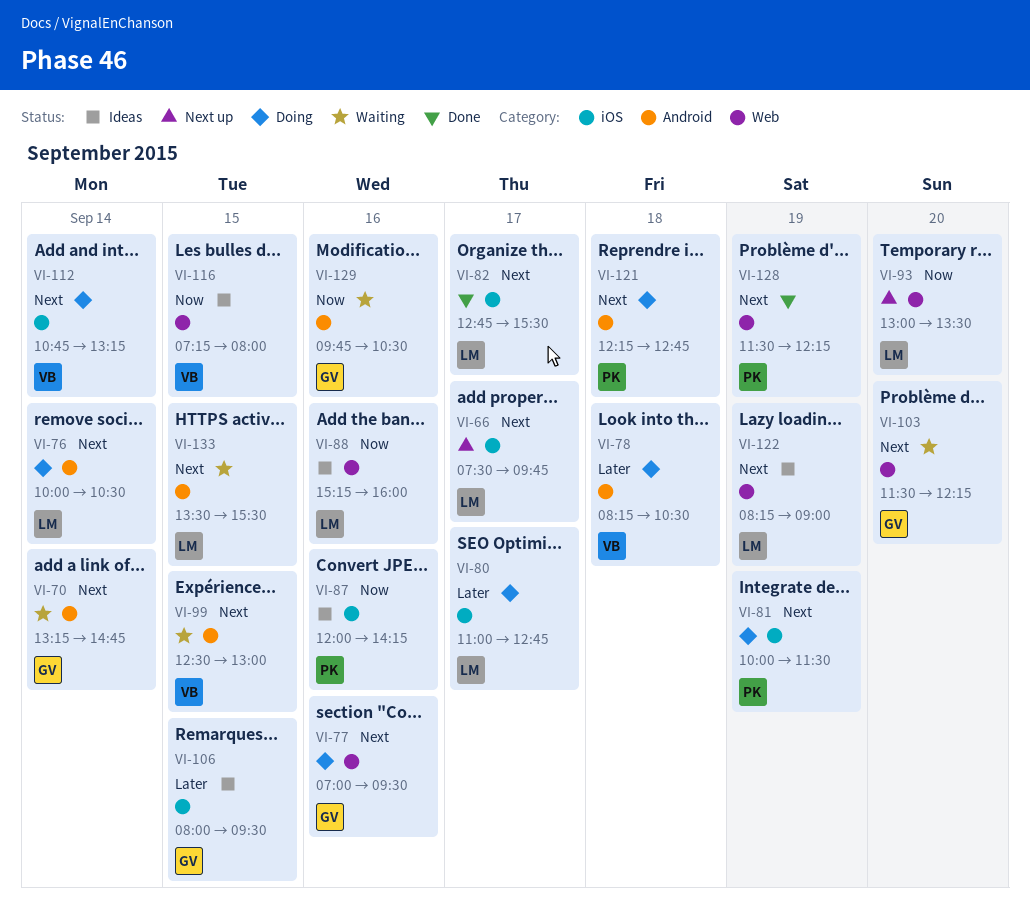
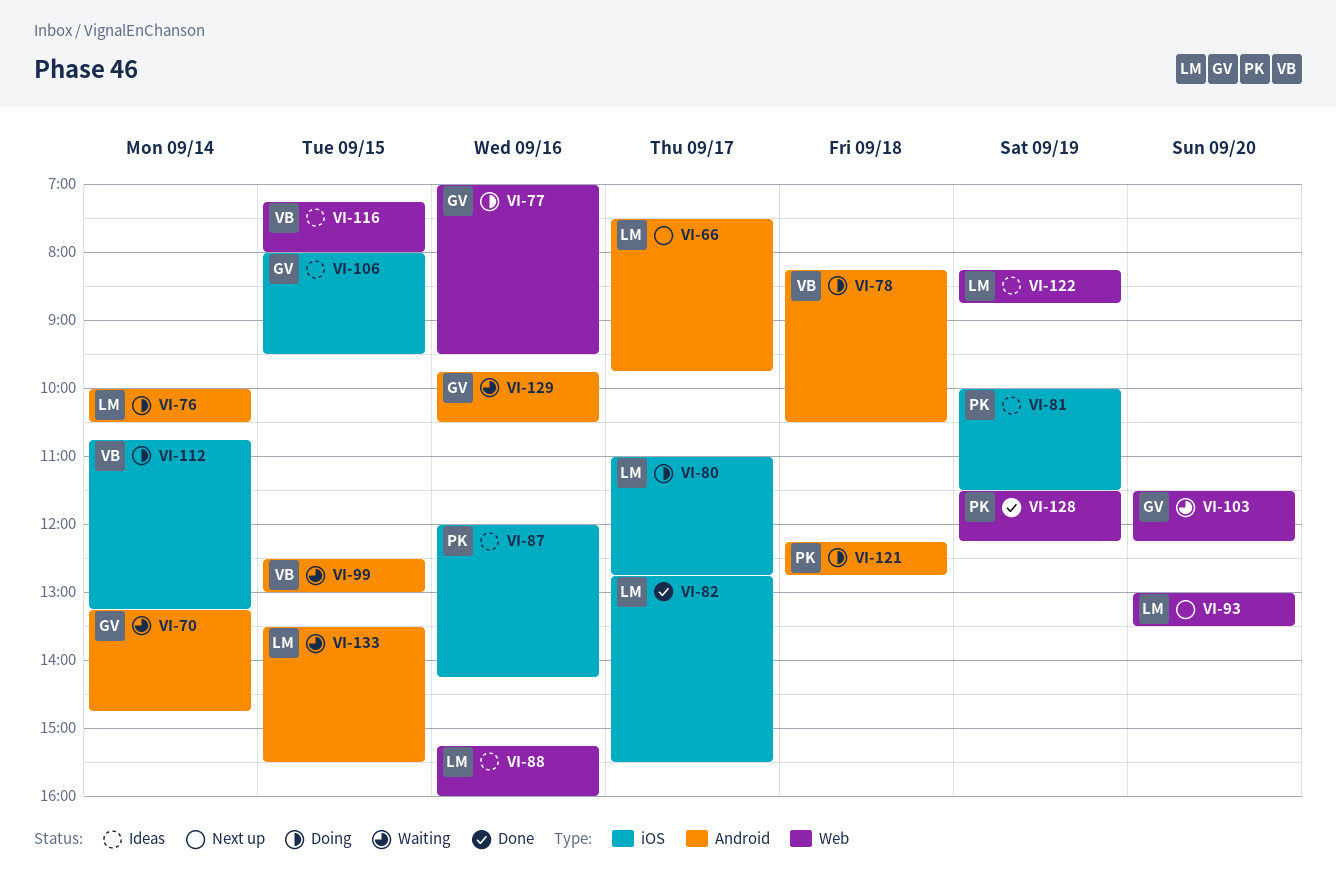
VI-66, label: iOS -> Android
VI-81, status: Doing -> Ideas
VI-122, ends: 09:00 -> 08:45

